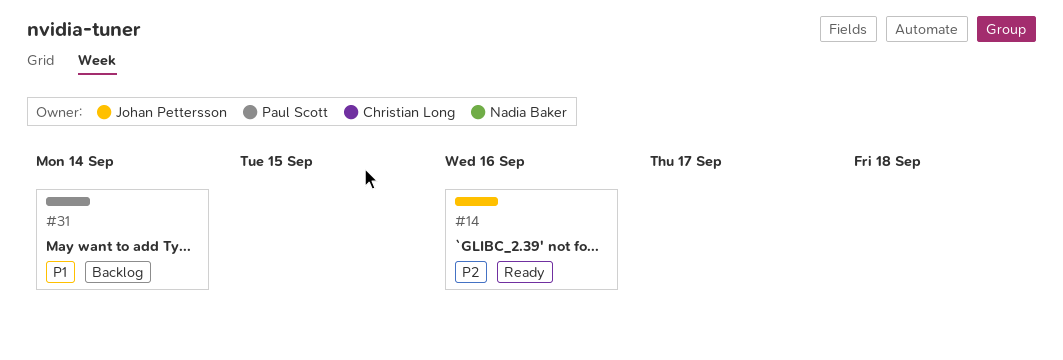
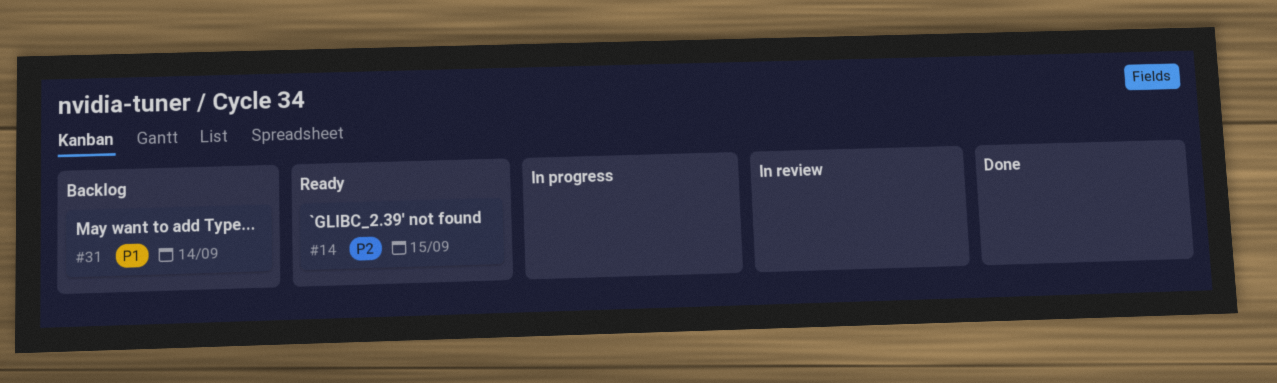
#14, due: Sep 16 -> Sep 15

